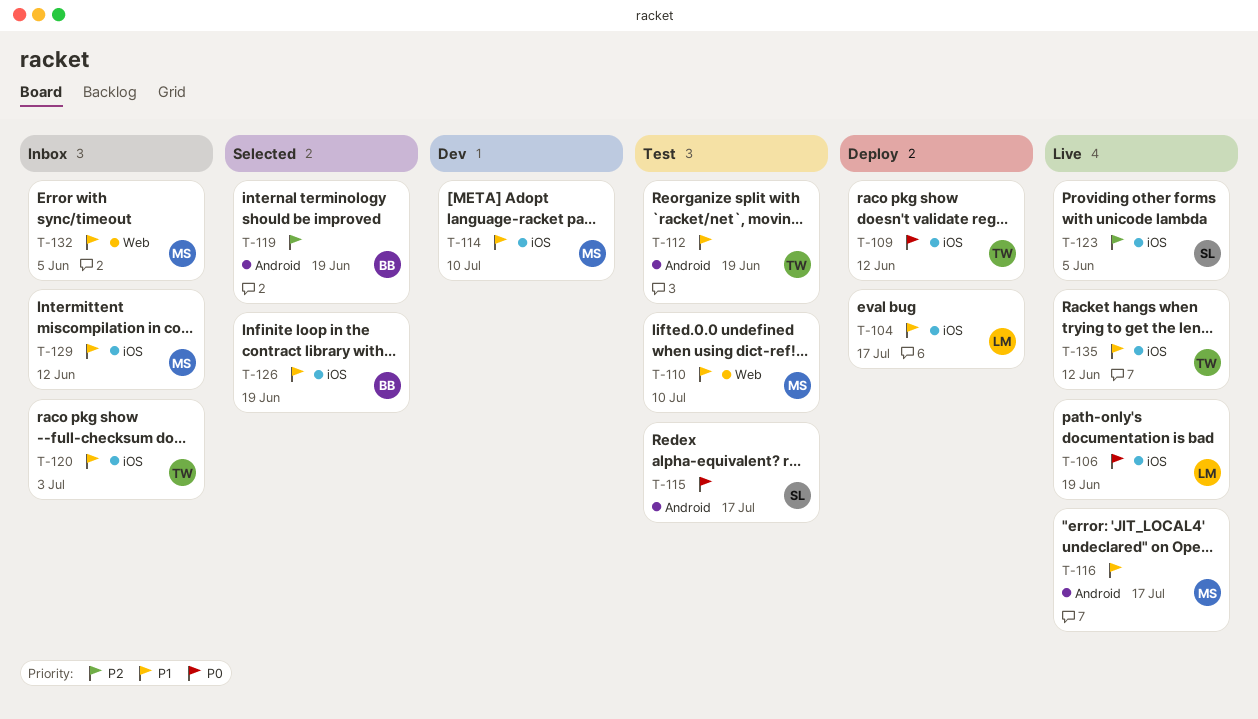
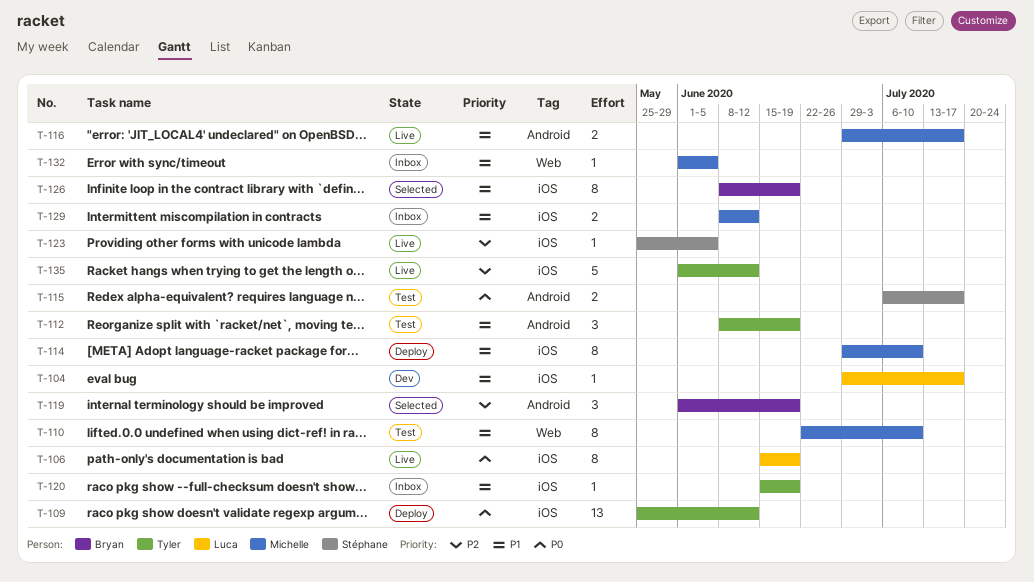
T-104, status: Deploy -> Dev
T-114, status: Dev -> Deploy
T-120, due: Jul 3 -> Jun 19
T-135, priority: P1 -> P2

